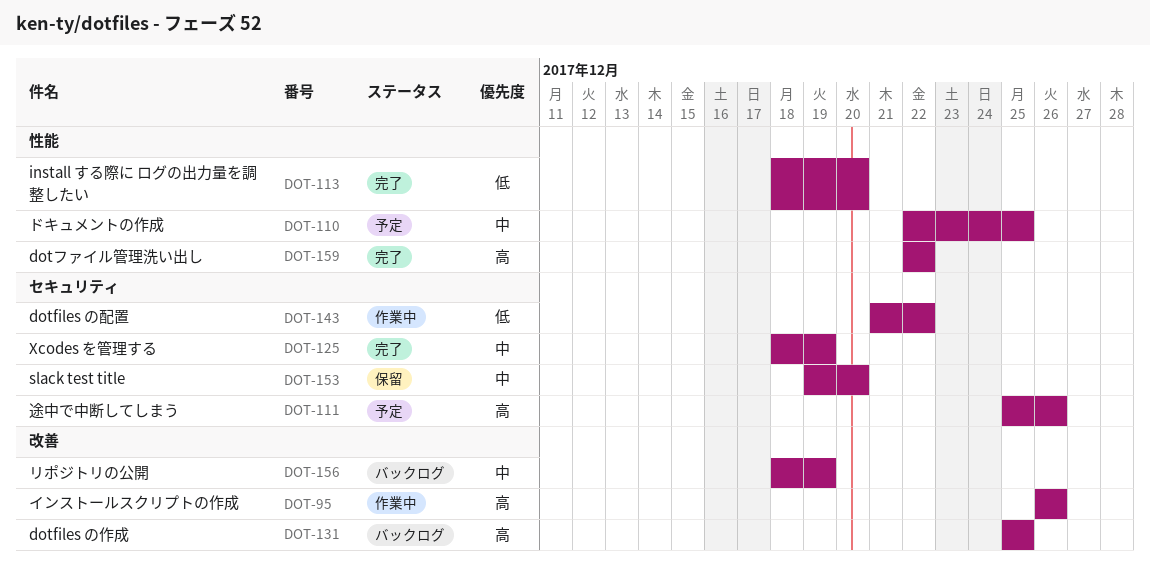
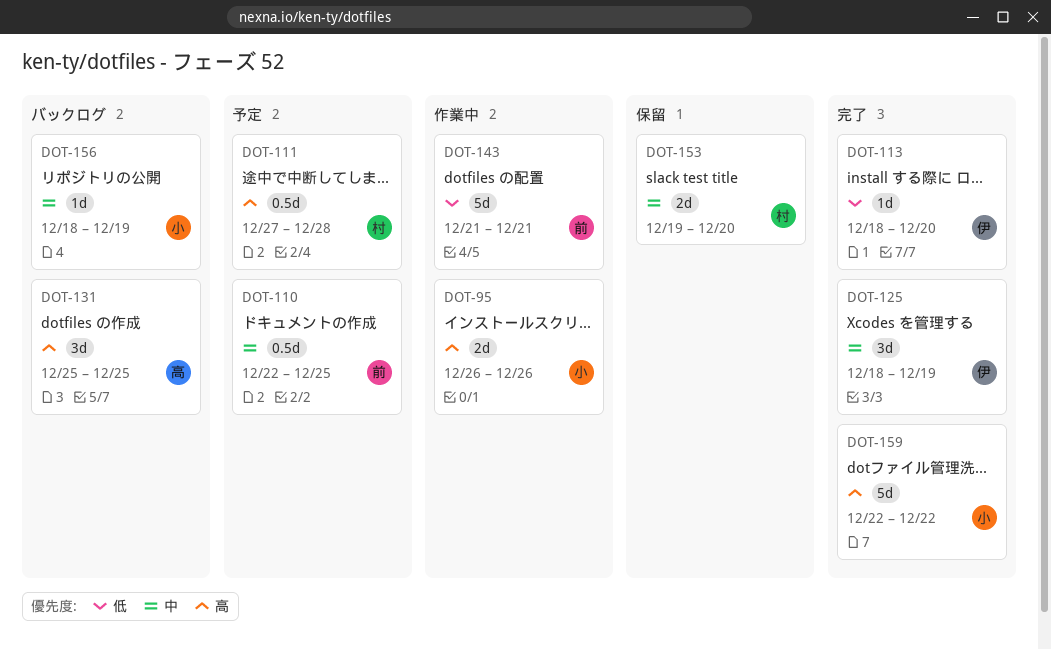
DOT-111, start: Dec 25 -> Dec 27
DOT-111, due: Dec 26 -> Dec 28
DOT-143, due: Dec 22 -> Dec 21

